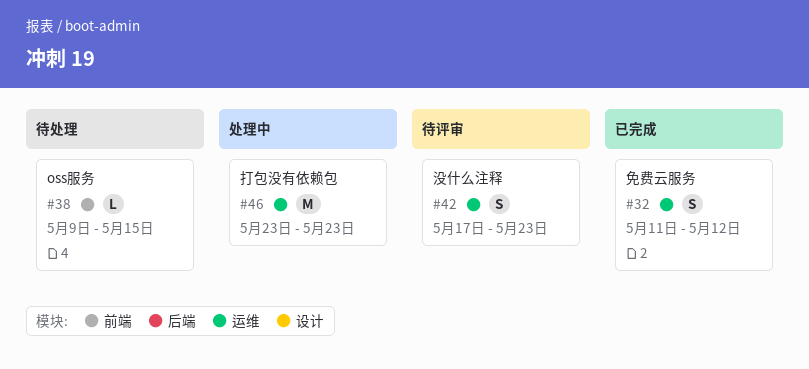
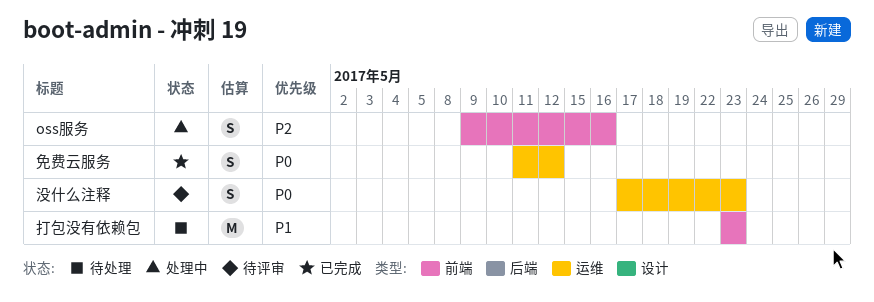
oss服务, status: 待处理 -> 处理中
oss服务, estimate: L -> S
oss服务, due: May 15 -> May 16
打包没有依赖包, status: 处理中 -> 待处理
打包没有依赖包, label: 运维 -> 前端

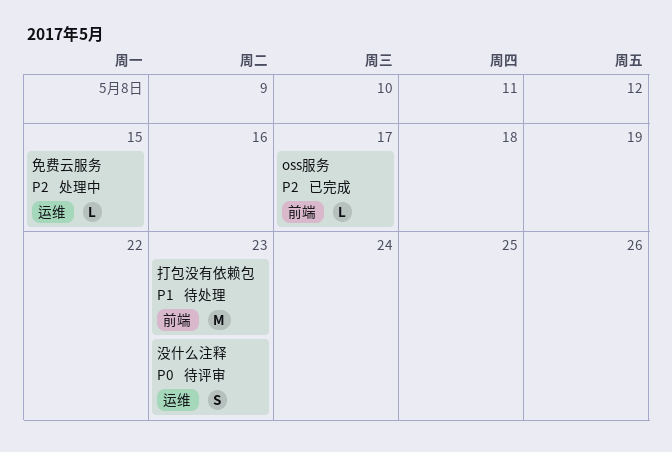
oss服务, status: 处理中 -> 已完成
oss服务, estimate: S -> L
oss服务, due: May 16 -> May 17
免费云服务, status: 已完成 -> 处理中
免费云服务, priority: P0 -> P2
免费云服务, estimate: S -> L
免费云服务, due: May 12 -> May 15

